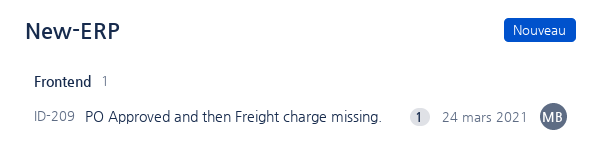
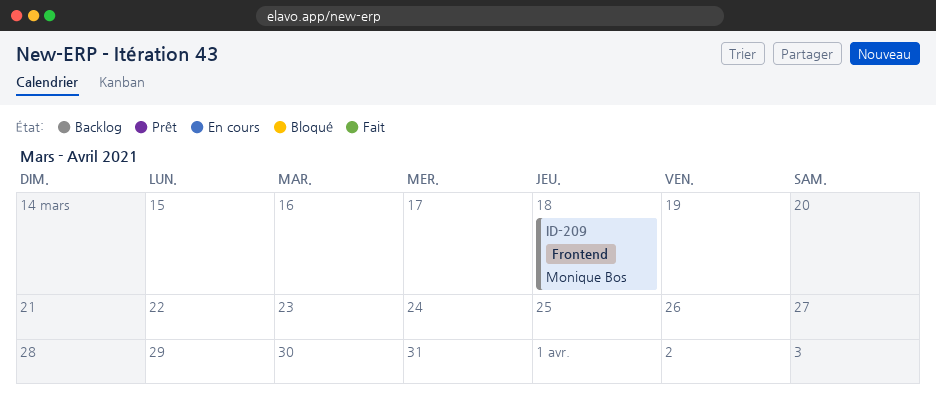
ID-209, due: Mar 24 -> Mar 18

